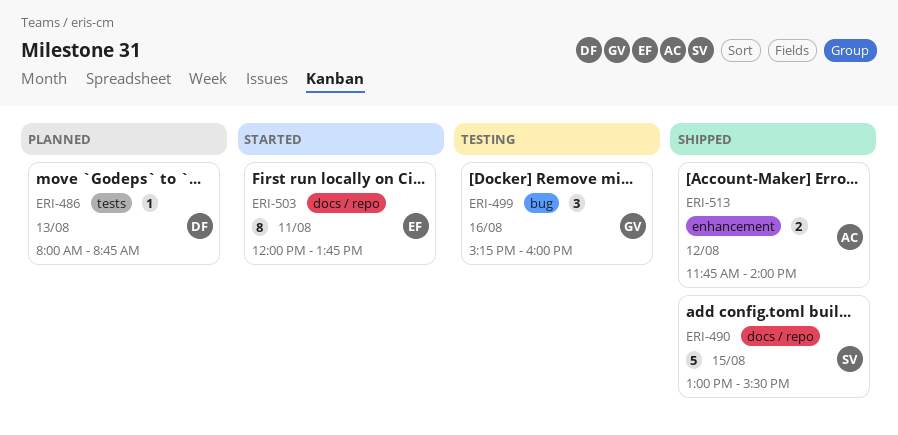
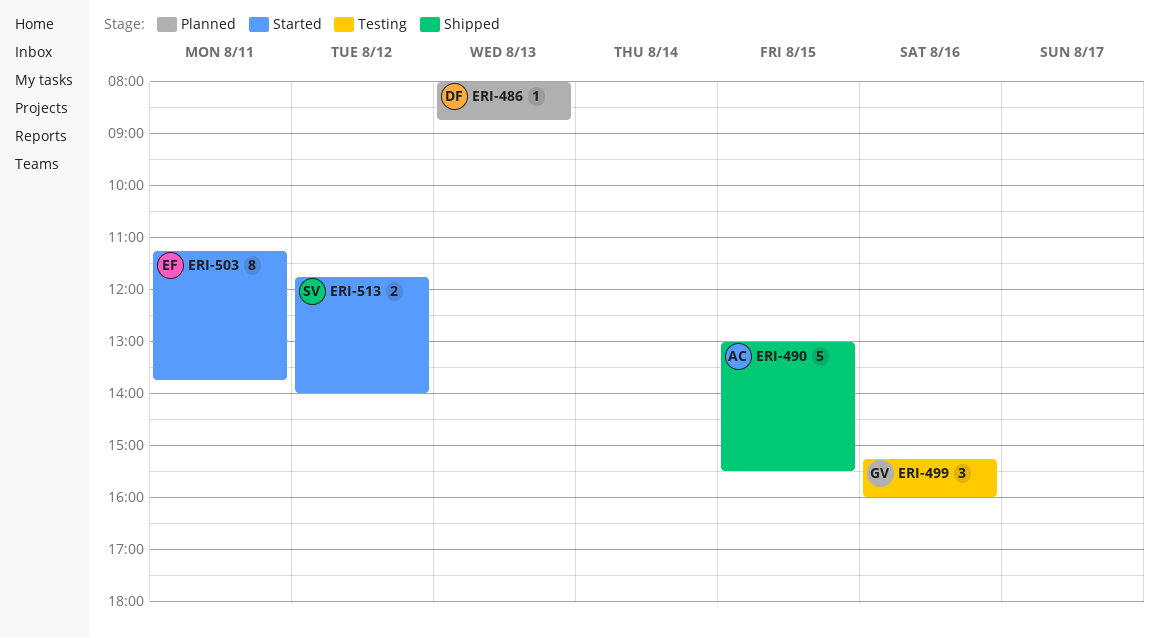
ERI-490, owner: SV -> AC
ERI-503, begins: 12:00 -> 11:15
ERI-513, status: Shipped -> Started
ERI-513, owner: AC -> SV

